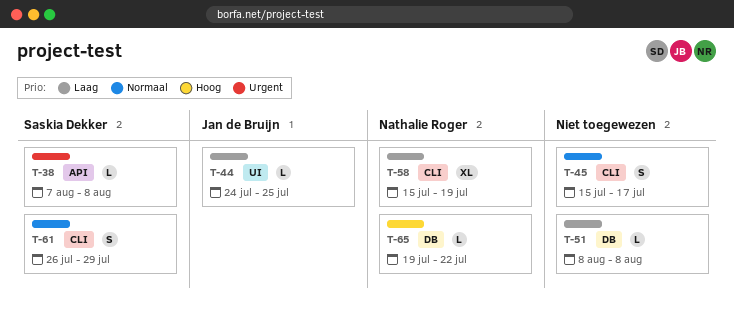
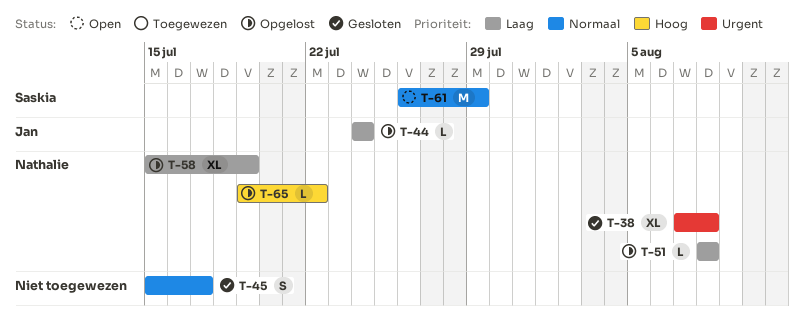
T-38, owner: Saskia Dekker -> Nathalie Roger
T-38, estimate: L -> XL
T-44, due: Jul 25 -> Jul 24
T-51, owner: none -> Nathalie Roger
T-61, estimate: S -> M

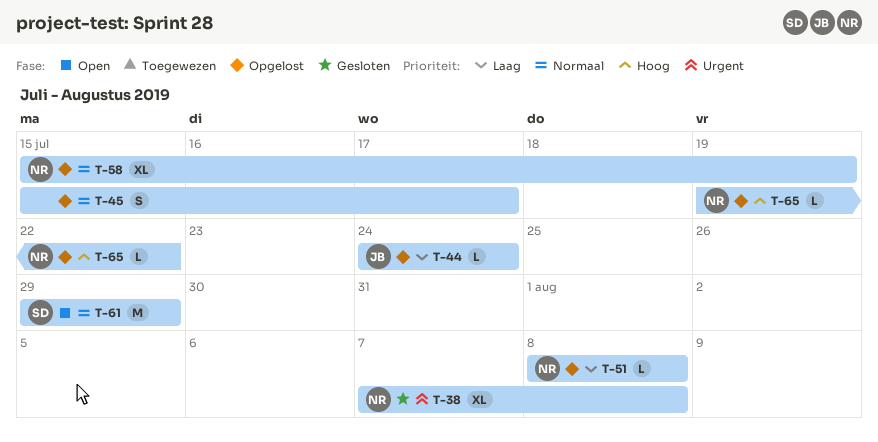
T-45, status: Gesloten -> Opgelost
T-58, priority: Laag -> Normaal
T-61, start: Jul 26 -> Jul 29

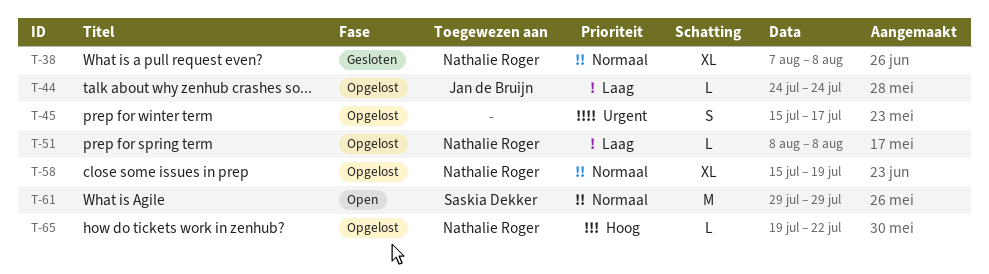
T-38, priority: Urgent -> Normaal
T-45, priority: Normaal -> Urgent

